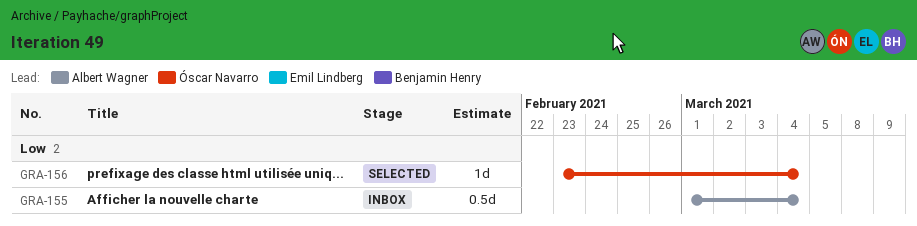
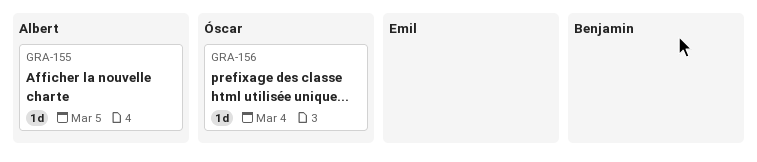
GRA-155, estimate: 0.5d -> 1d
GRA-155, due: Mar 4 -> Mar 5

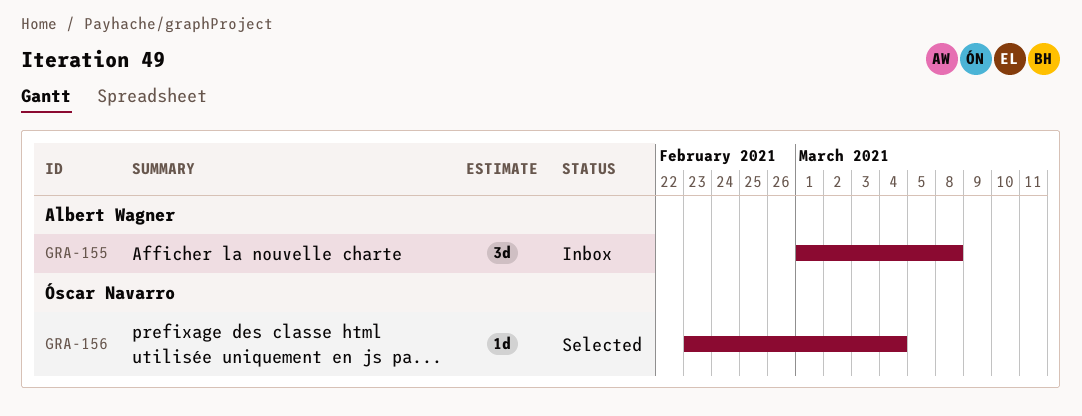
GRA-155, estimate: 1d -> 3d
GRA-155, due: Mar 5 -> Mar 8

